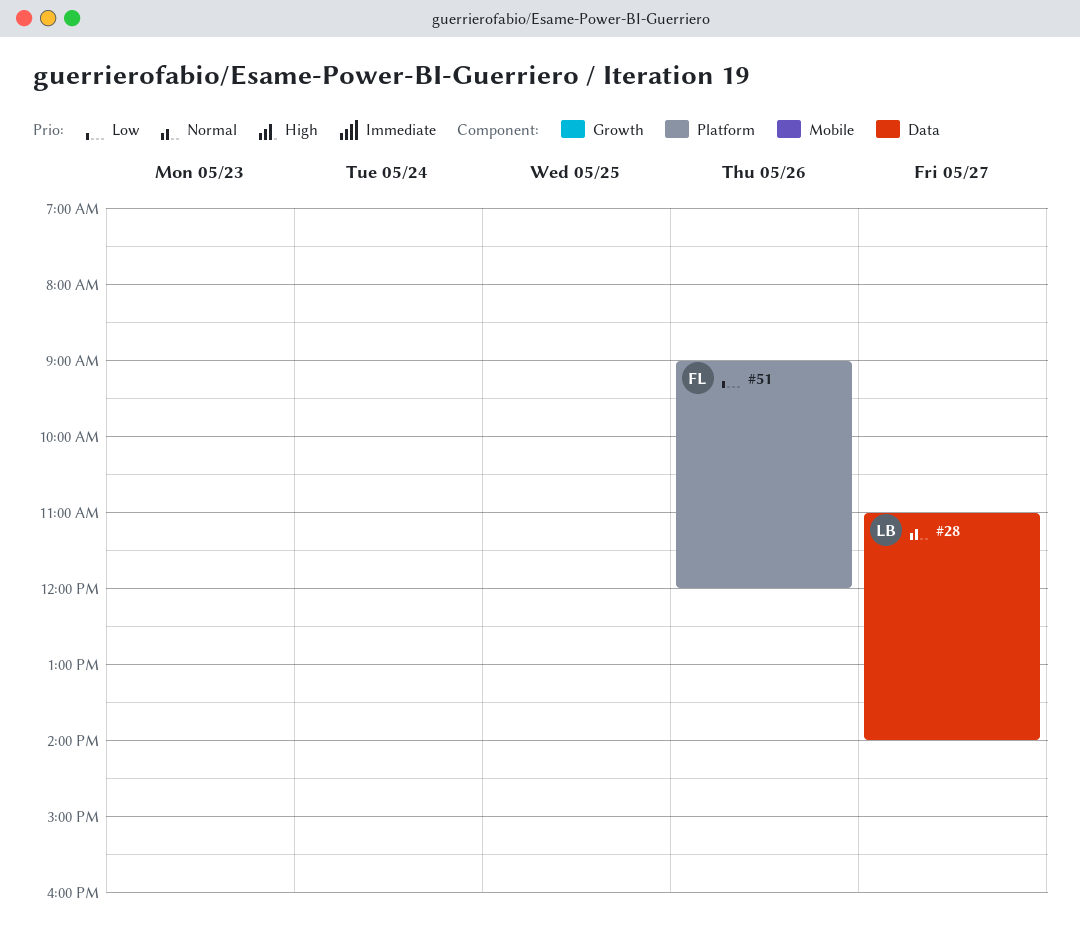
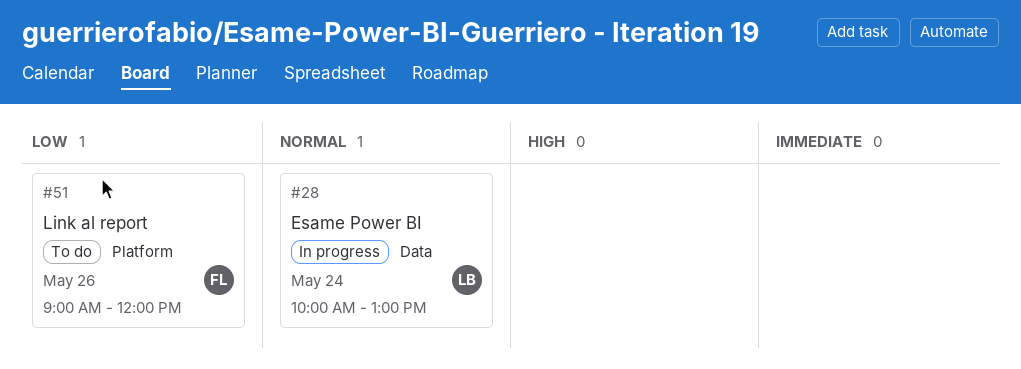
#28, day: May 27 -> May 24
#28, begins: 11:00 -> 10:00
#28, ends: 14:00 -> 13:00

